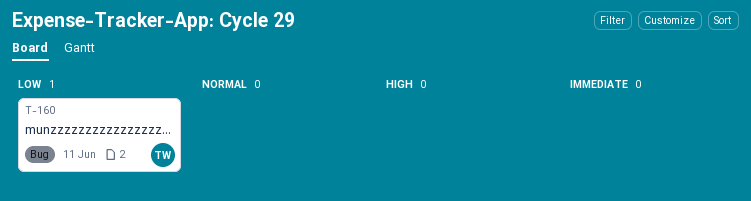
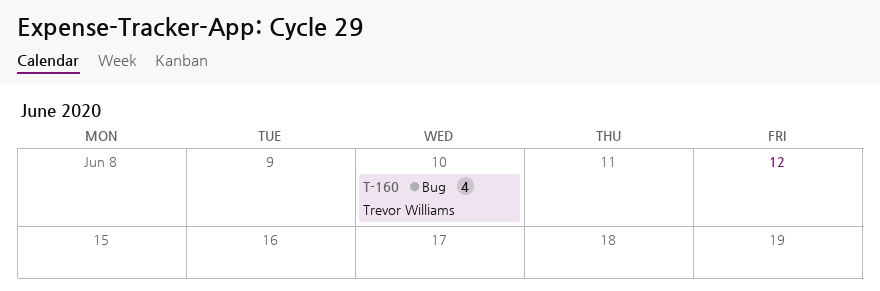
T-160, due: Jun 11 -> Jun 10

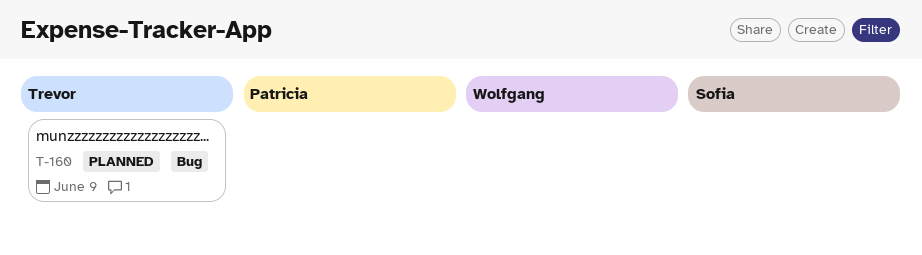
T-160, due: Jun 10 -> Jun 9

